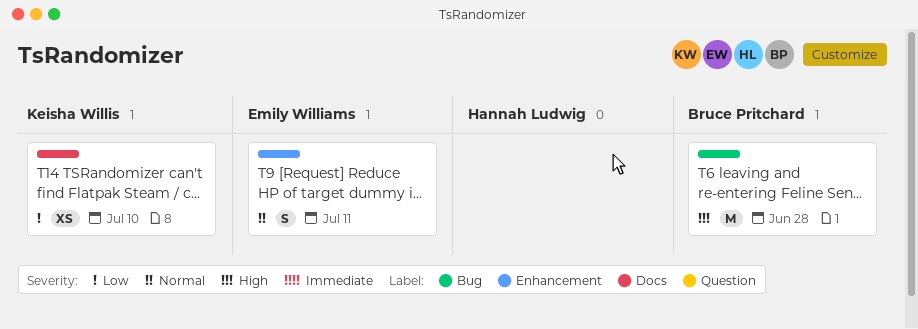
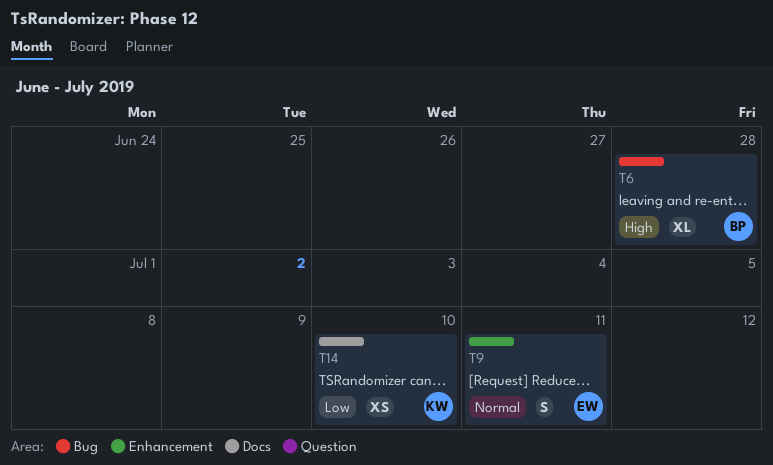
T6, estimate: M -> XL

